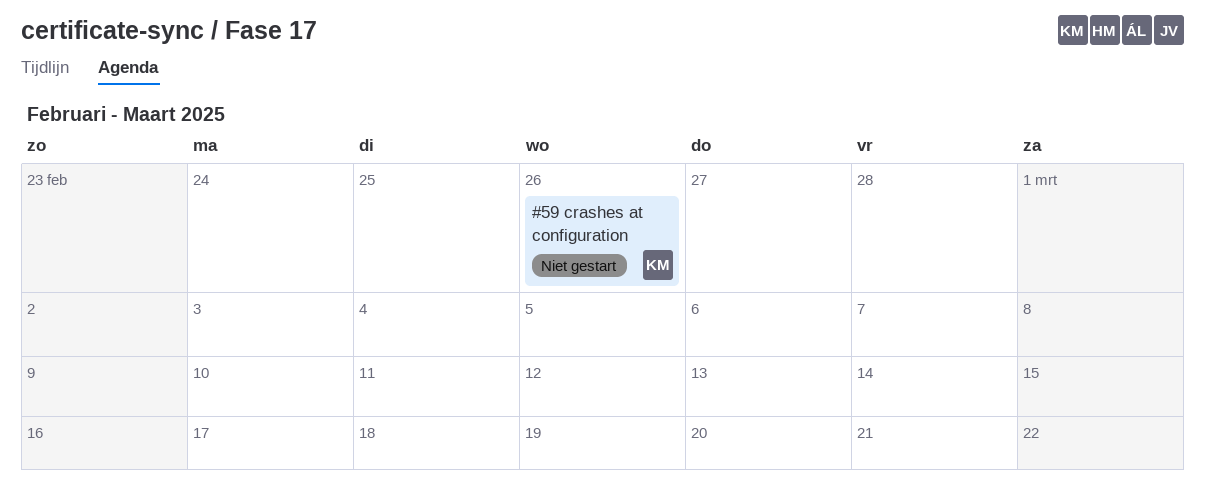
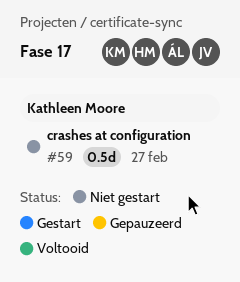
#59, due: Feb 26 -> Feb 27

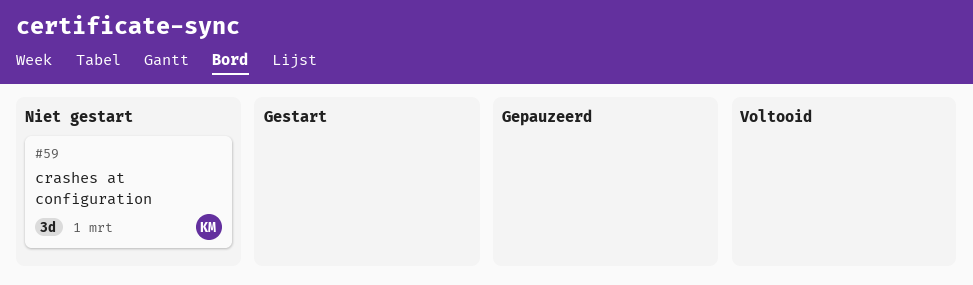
#59, estimate: 0.5d -> 3d
#59, due: Feb 27 -> Mar 1

